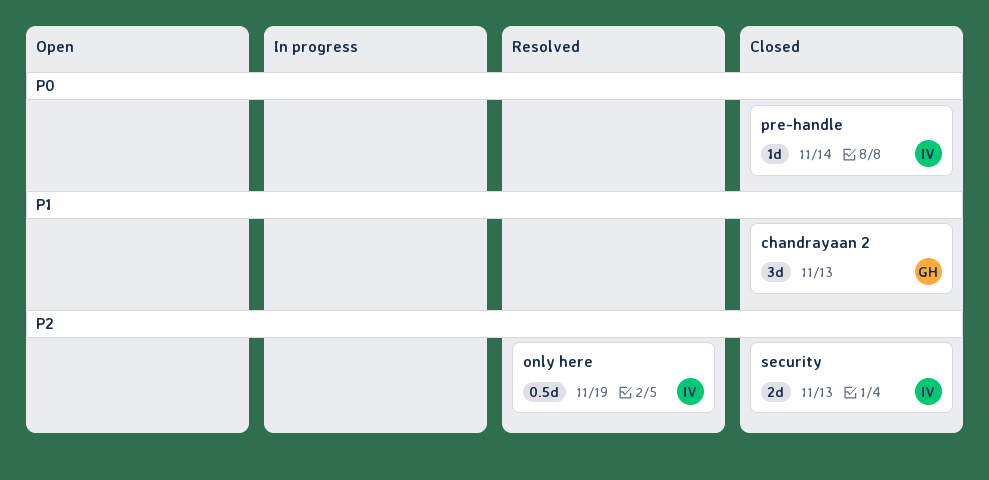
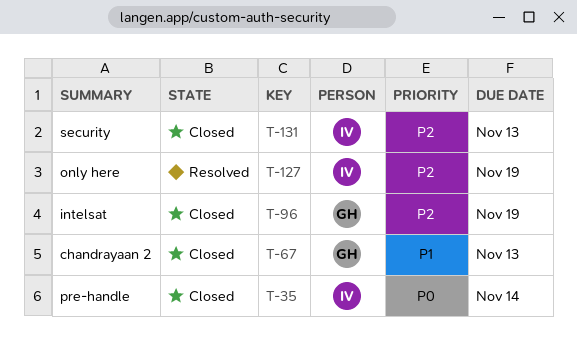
intelsat: none -> present

